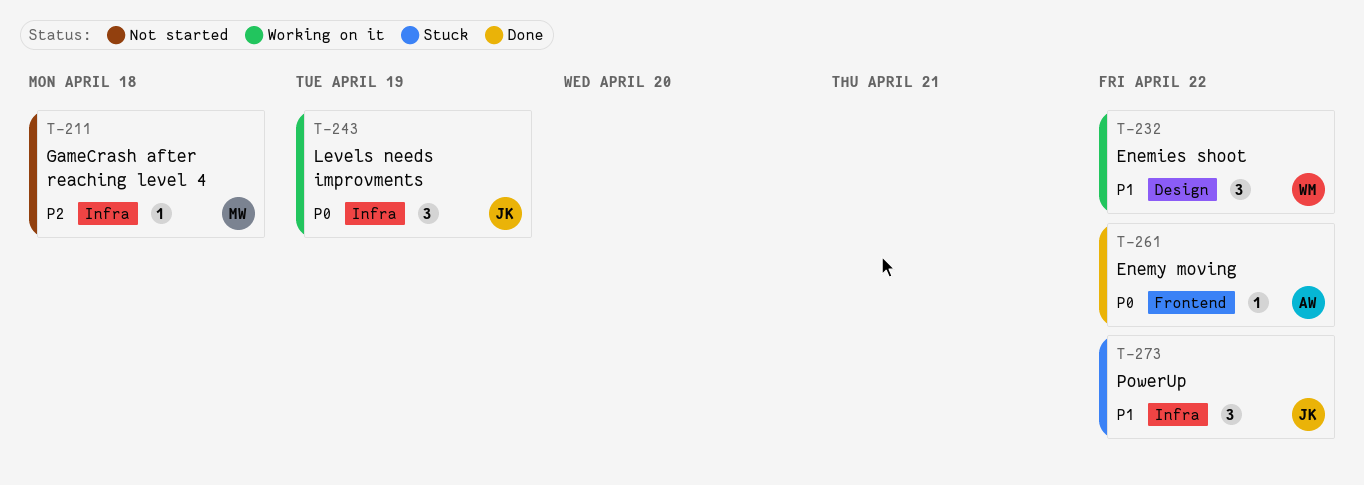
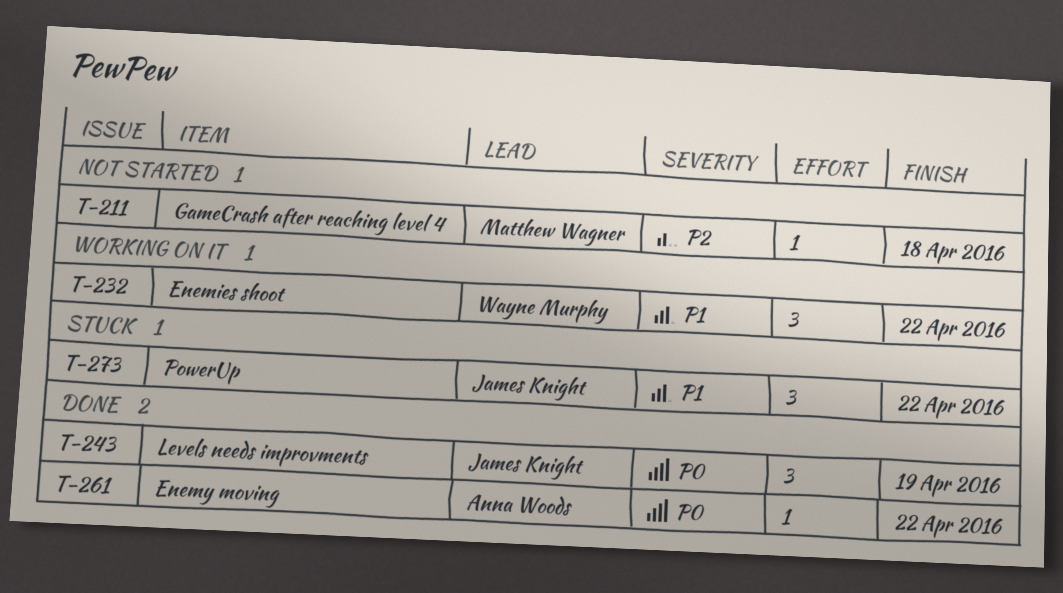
T-243, status: Working on it -> Done

